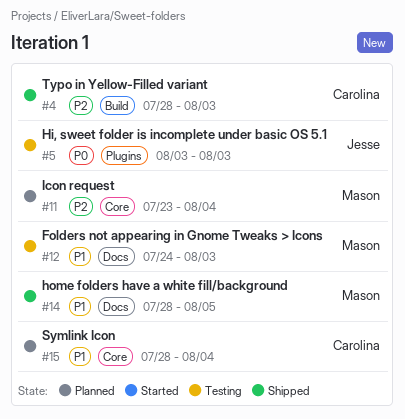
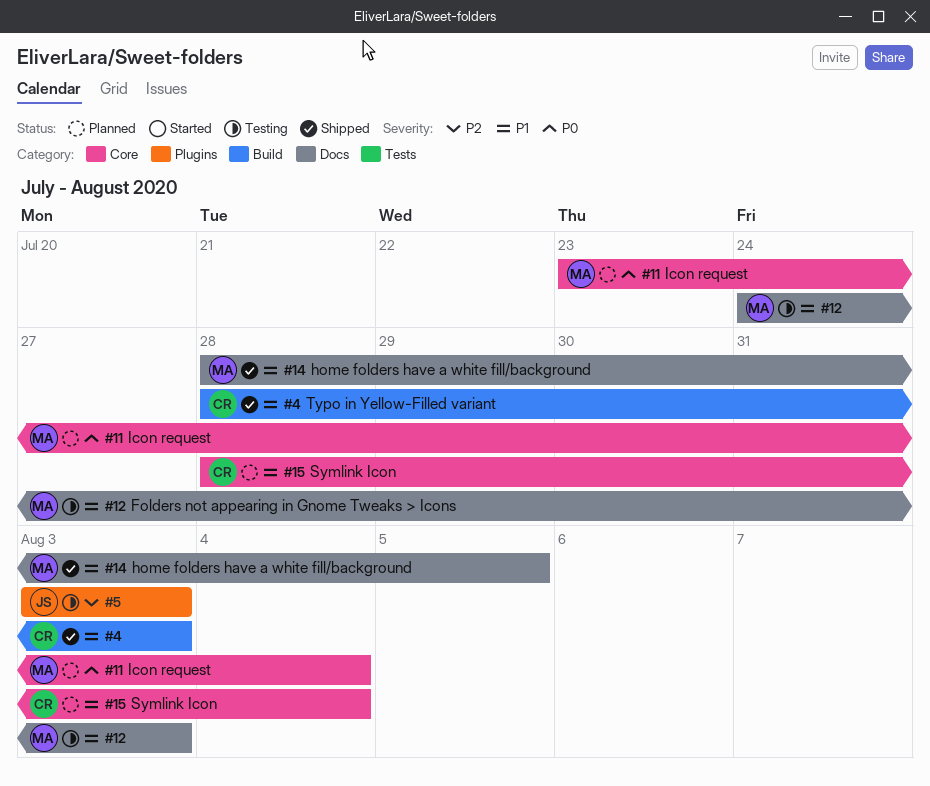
#4, priority: P2 -> P1
#5, priority: P0 -> P2
#11, priority: P2 -> P0

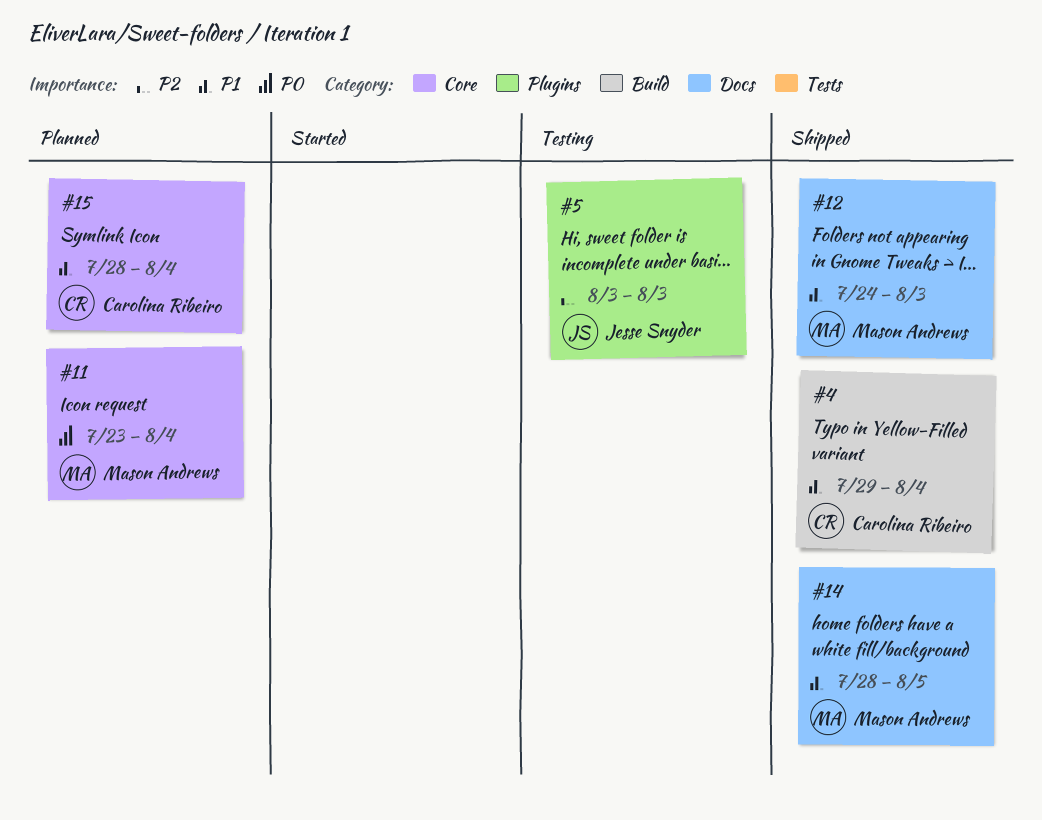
#4, start: Jul 28 -> Jul 29
#4, due: Aug 3 -> Aug 4
#12, status: Testing -> Shipped

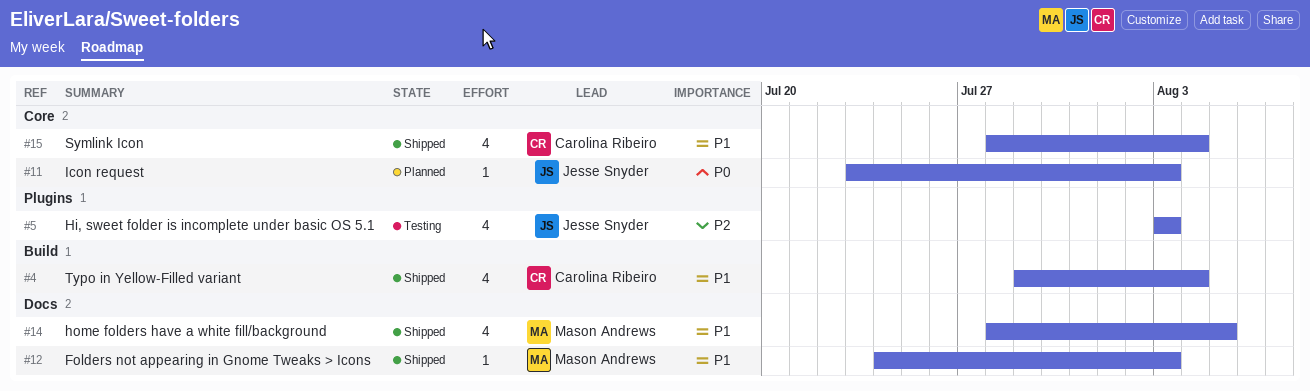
#11, owner: Mason Andrews -> Jesse Snyder
#11, due: Aug 4 -> Aug 3
#15, status: Planned -> Shipped

